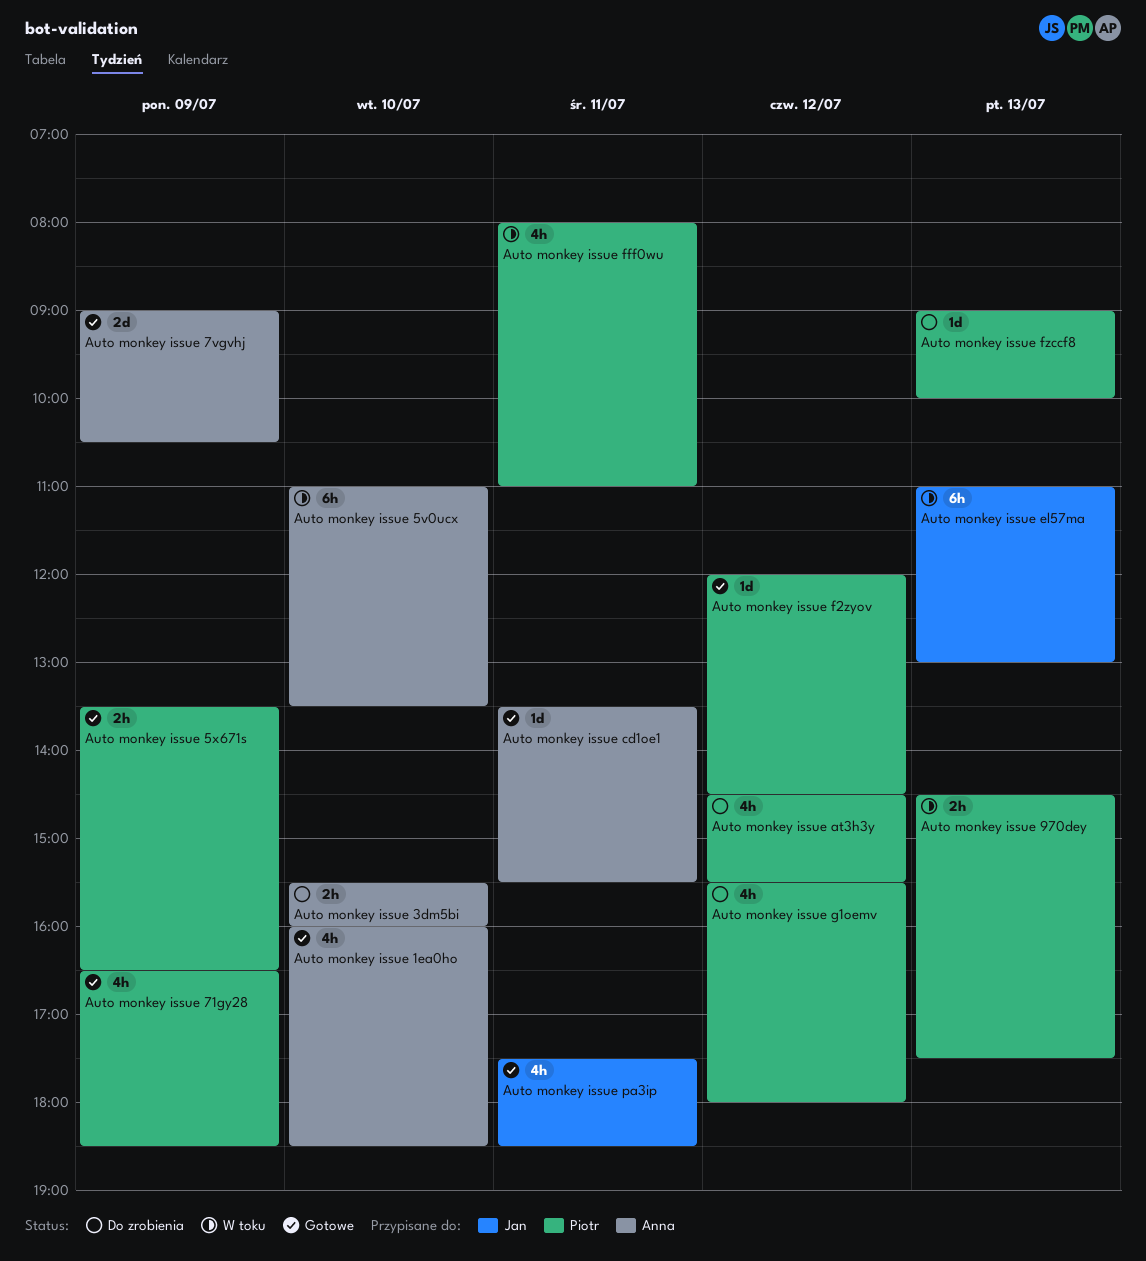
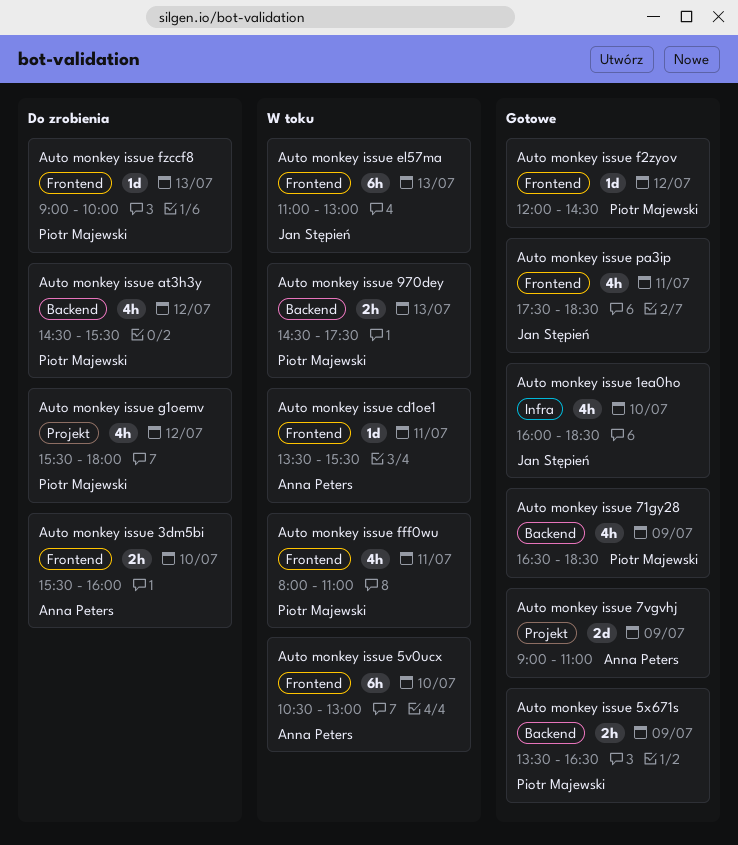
Auto monkey issue 1ea0ho, owner: Anna Peters -> Jan Stępień
Auto monkey issue 5v0ucx, begins: 11:00 -> 10:30
Auto monkey issue 5v0ucx, ends: 13:30 -> 13:00
Auto monkey issue 7vgvhj, ends: 10:30 -> 11:00
Auto monkey issue cd1oe1, status: Gotowe -> W toku

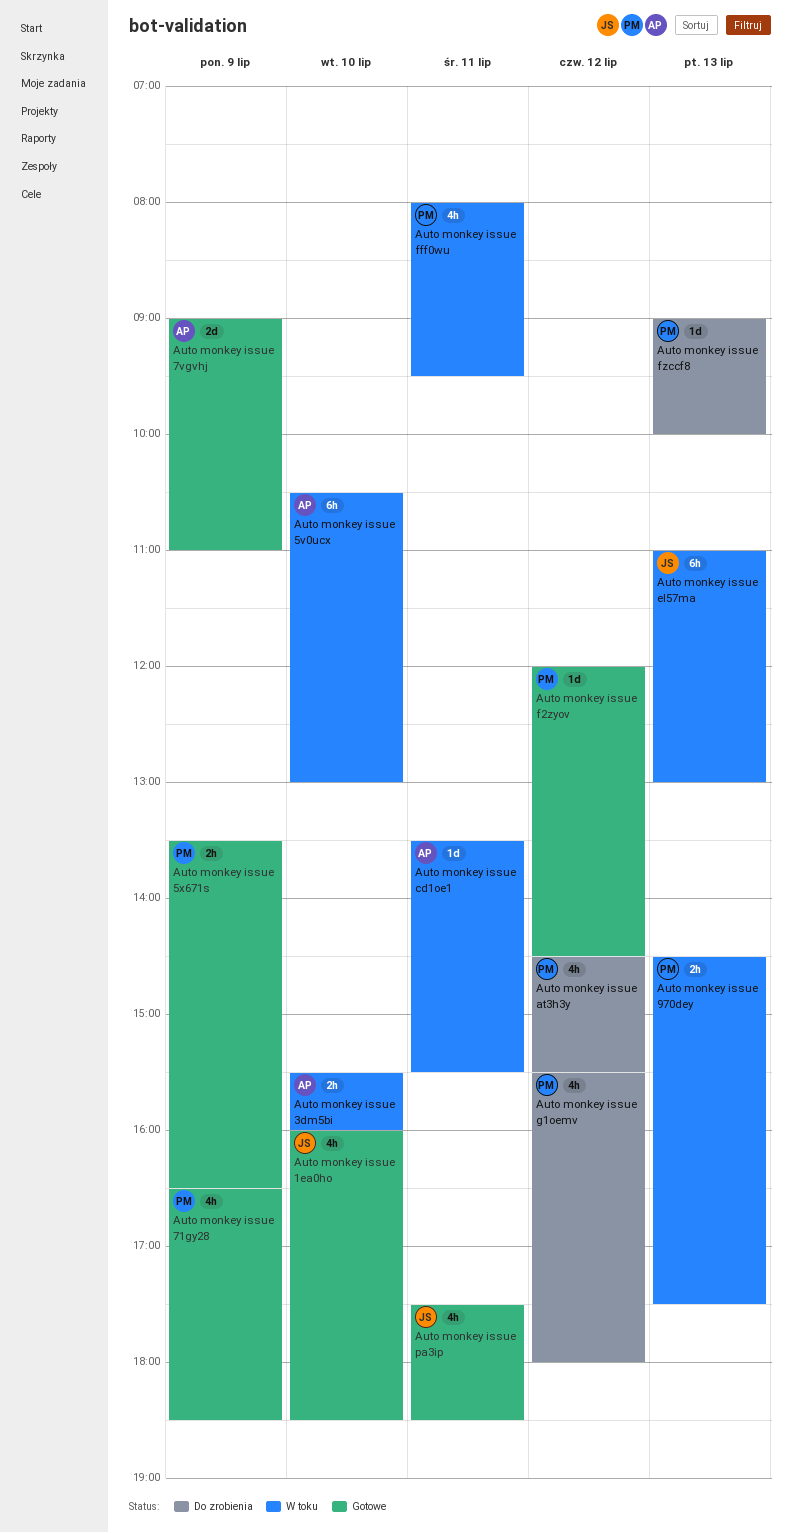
Auto monkey issue 3dm5bi, status: Do zrobienia -> W toku
Auto monkey issue fff0wu, ends: 11:00 -> 09:30

